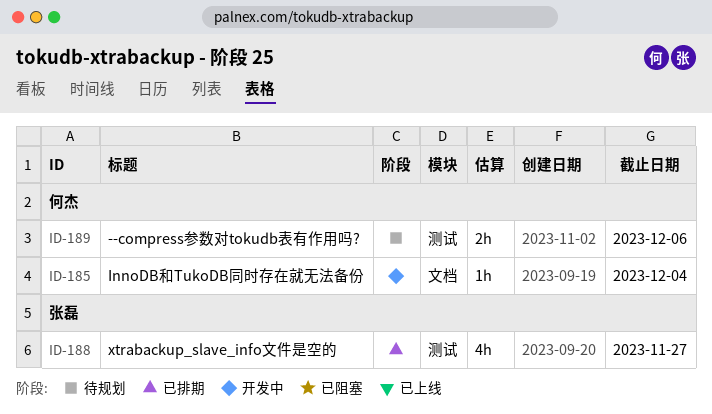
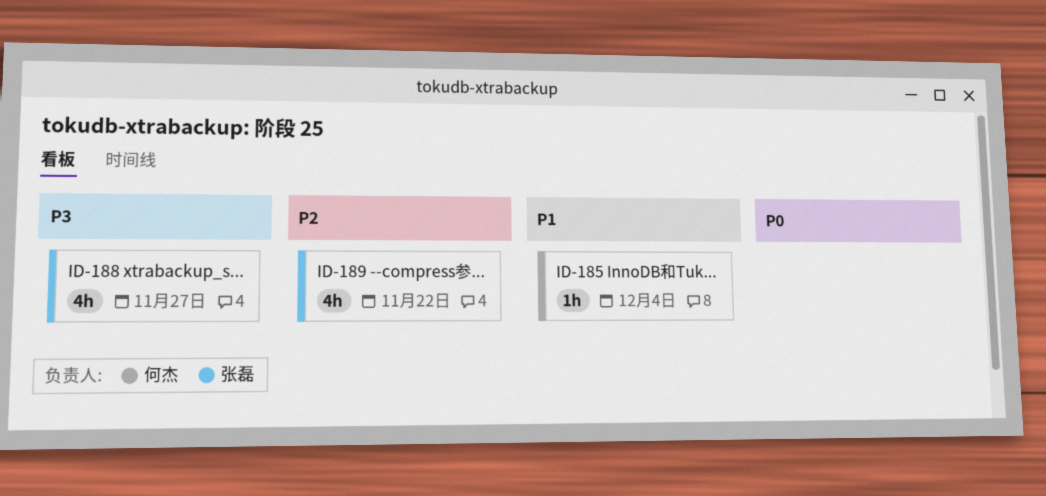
ID-189, owner: 何杰 -> 张磊
ID-189, estimate: 2h -> 4h
ID-189, due: Dec 6 -> Nov 22

